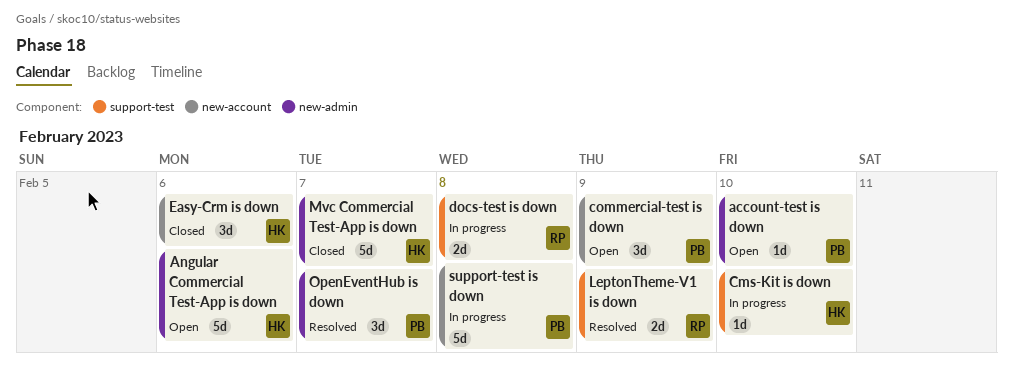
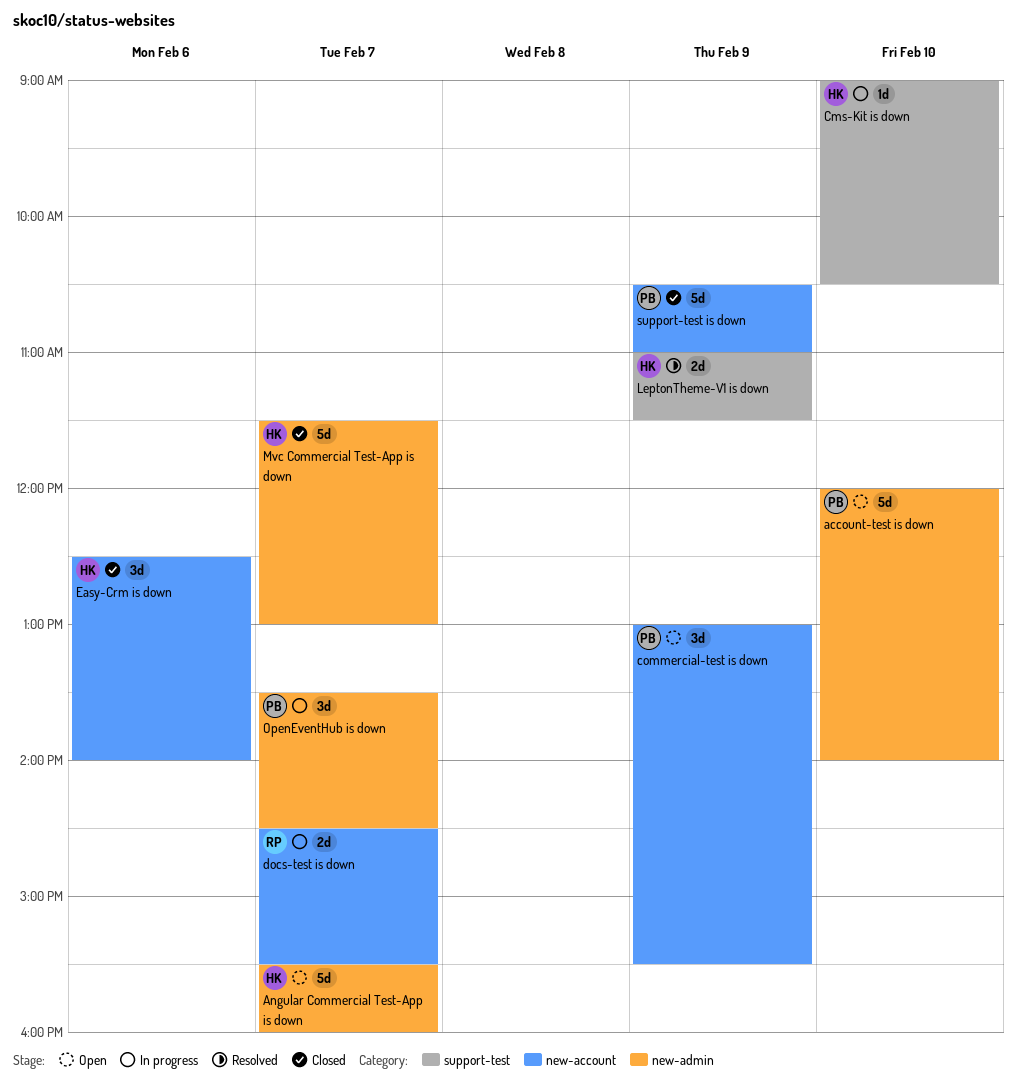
account-test is down, estimate: 1d -> 5d
Angular Commercial Test-App is down, day: Feb 6 -> Feb 7
docs-test is down, label: support-test -> new-account
docs-test is down, day: Feb 8 -> Feb 7
LeptonTheme-V1 is down, owner: RP -> HK
OpenEventHub is down, status: Resolved -> In progress
support-test is down, status: In progress -> Closed
support-test is down, day: Feb 8 -> Feb 9

